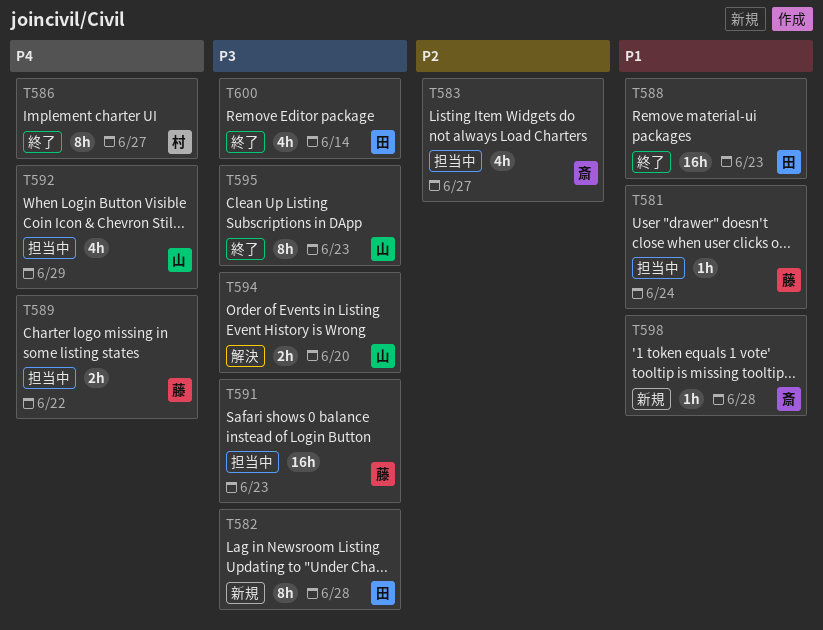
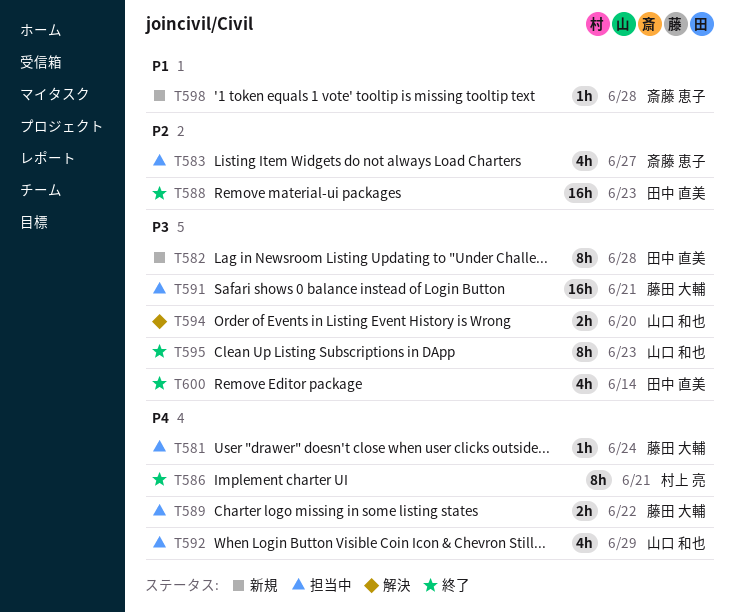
T581, priority: P1 -> P4
T586, due: Jun 27 -> Jun 21
T588, priority: P1 -> P2
T591, due: Jun 23 -> Jun 21

